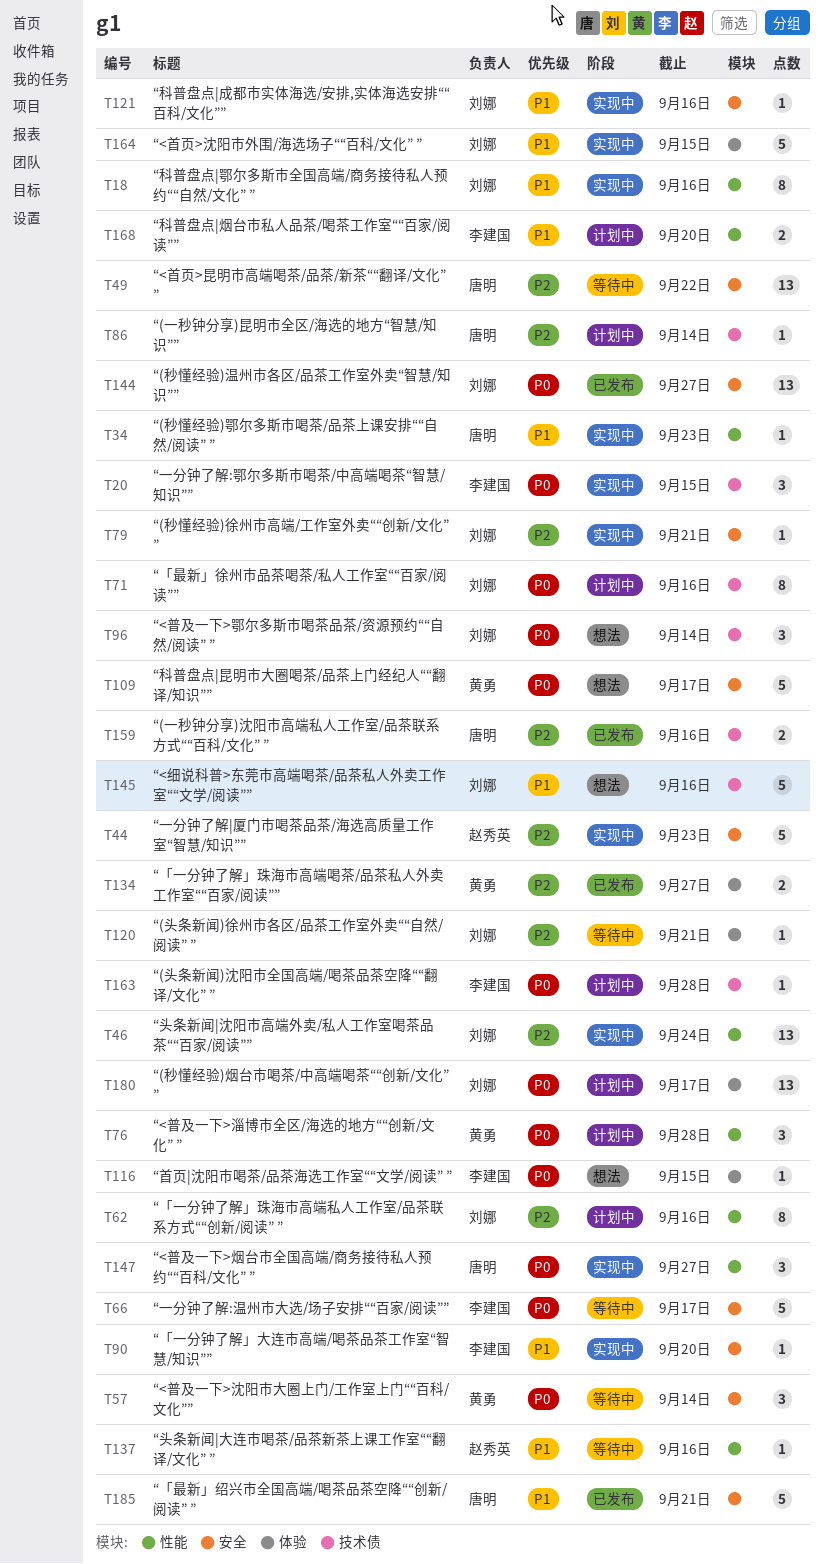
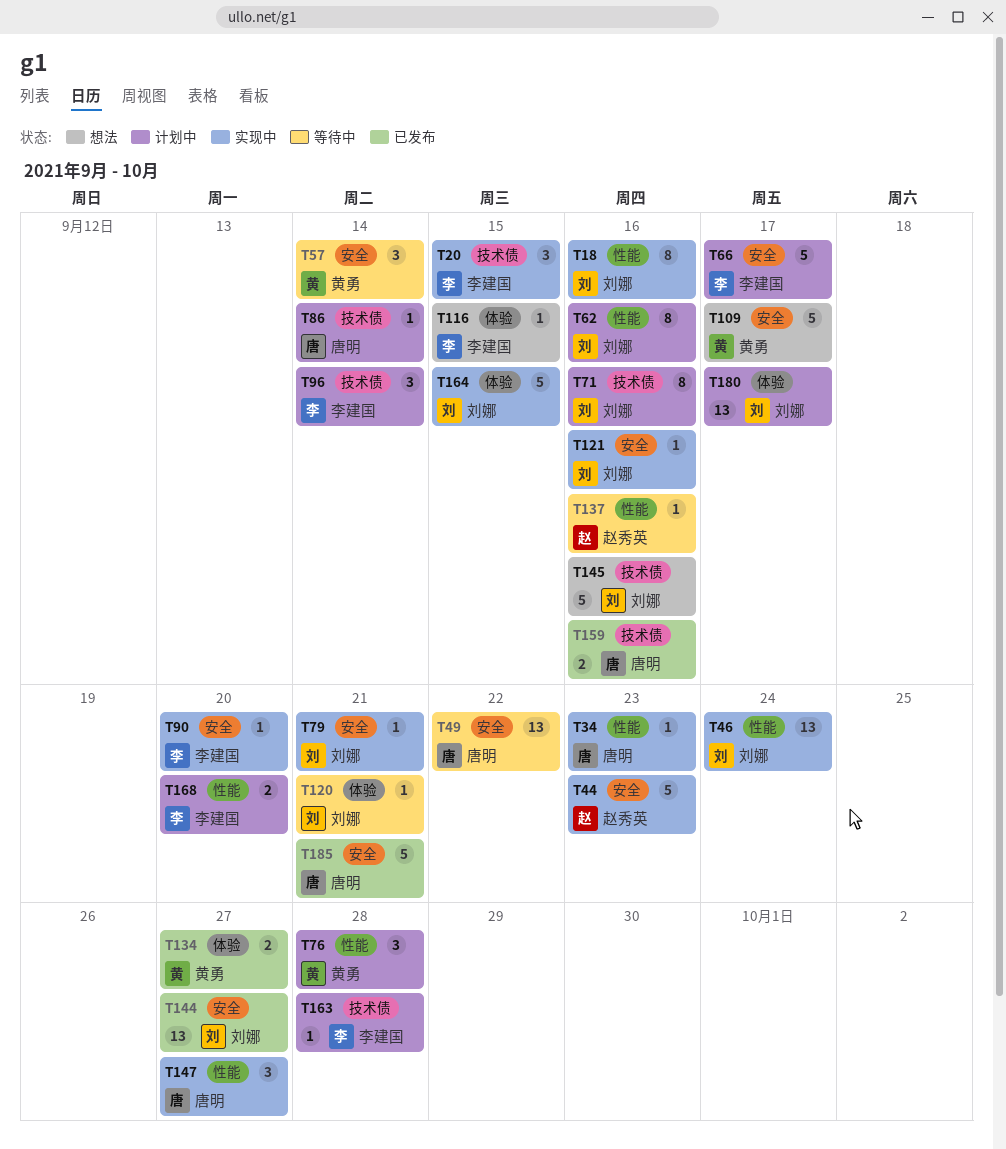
T66, status: 等待中 -> 计划中
T96, status: 想法 -> 计划中
T96, owner: 刘娜 -> 李建国

